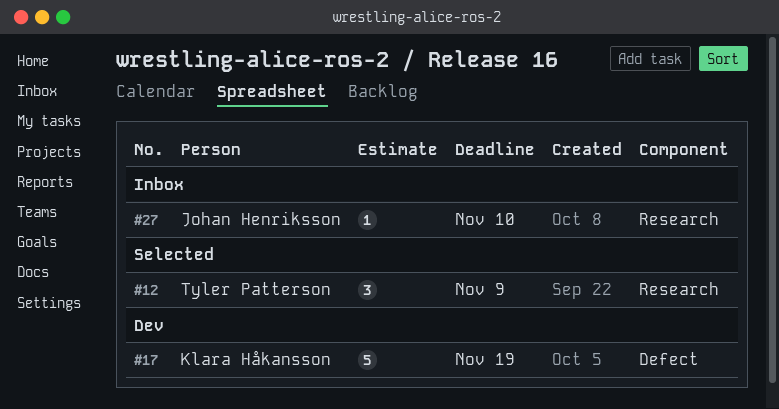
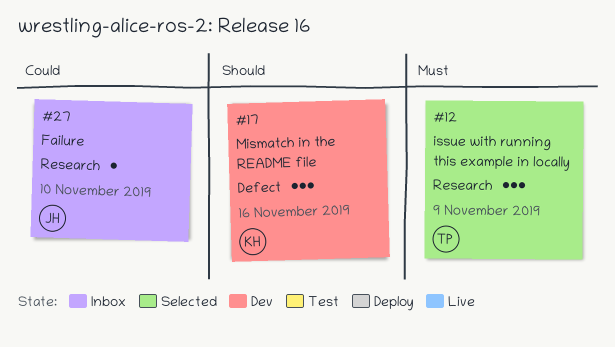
#17, estimate: 5 -> 3
#17, due: Nov 19 -> Nov 16

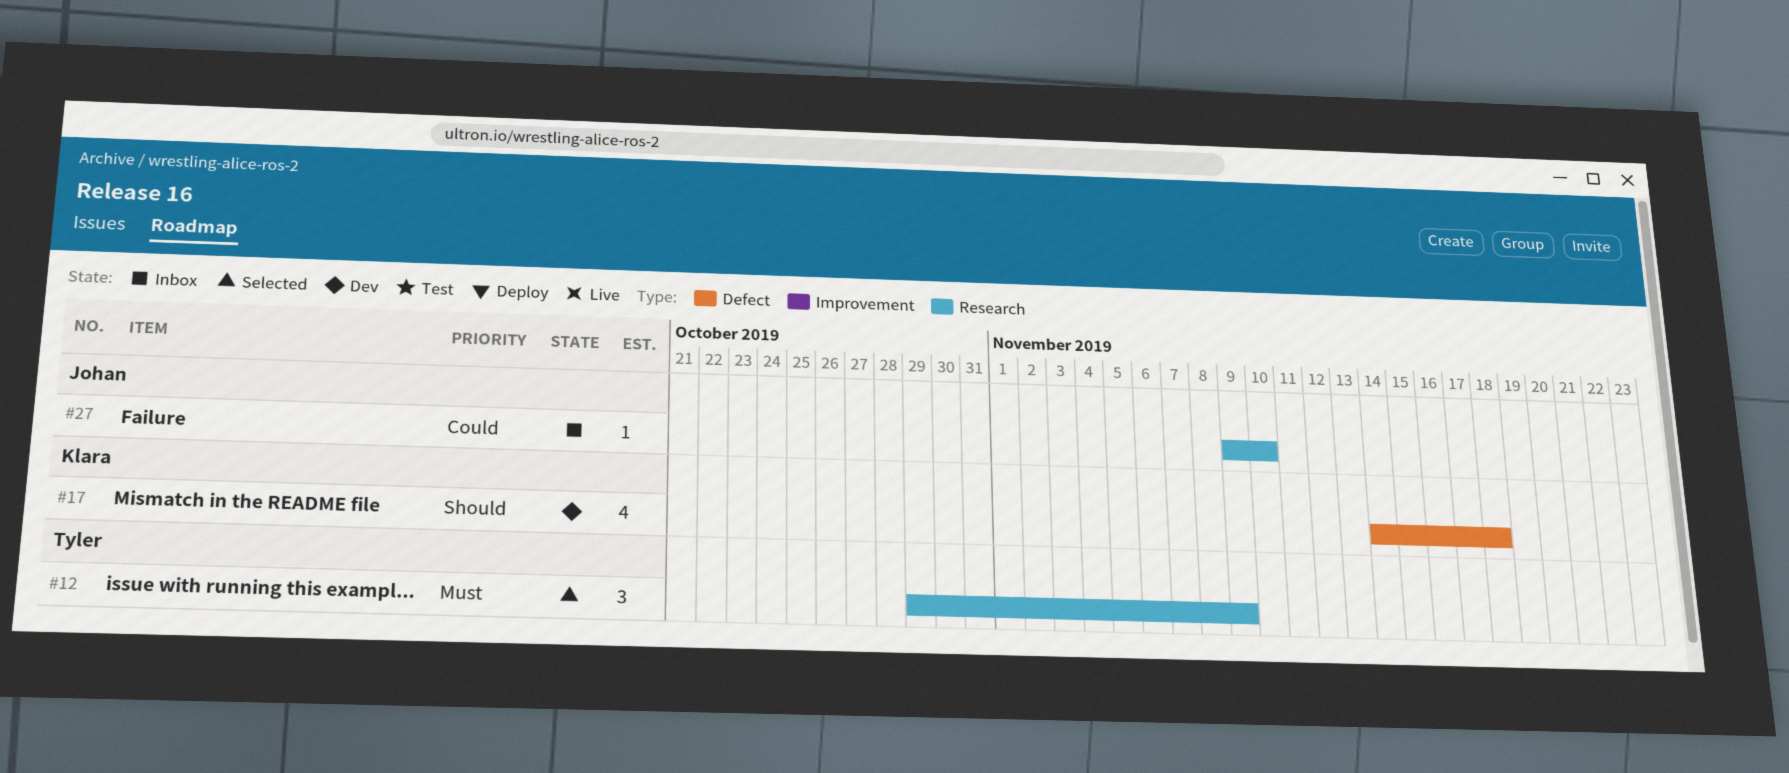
#17, estimate: 3 -> 4
#17, due: Nov 16 -> Nov 18

